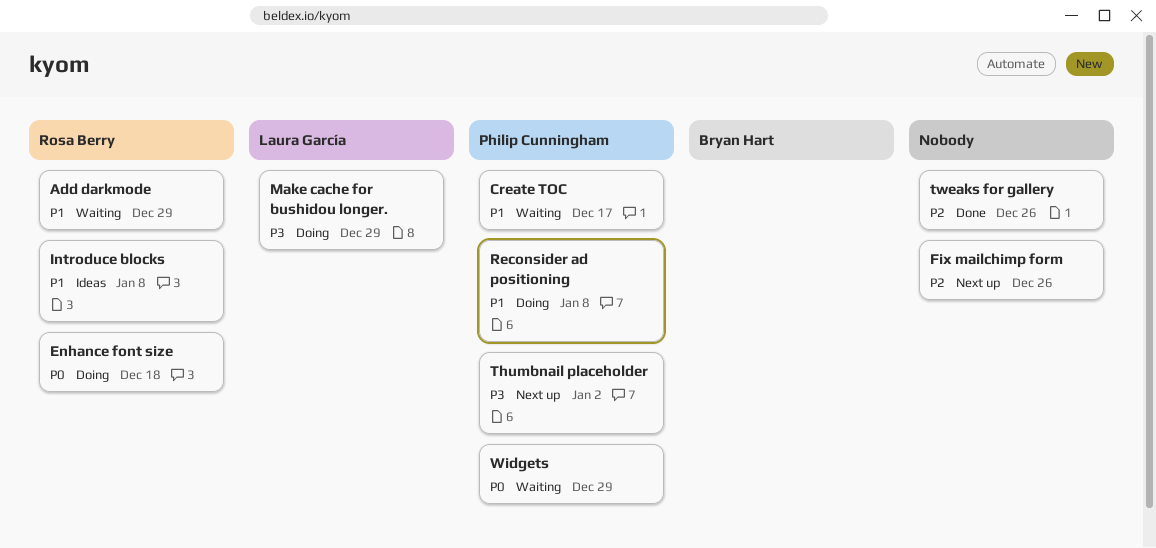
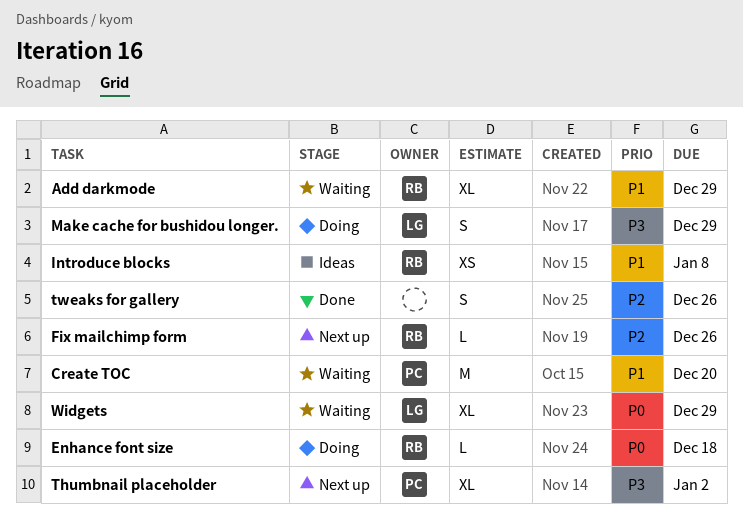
Create TOC, due: Dec 17 -> Dec 20
Fix mailchimp form, owner: none -> Rosa Berry
Reconsider ad positioning: present -> none
Widgets, owner: Philip Cunningham -> Laura García

